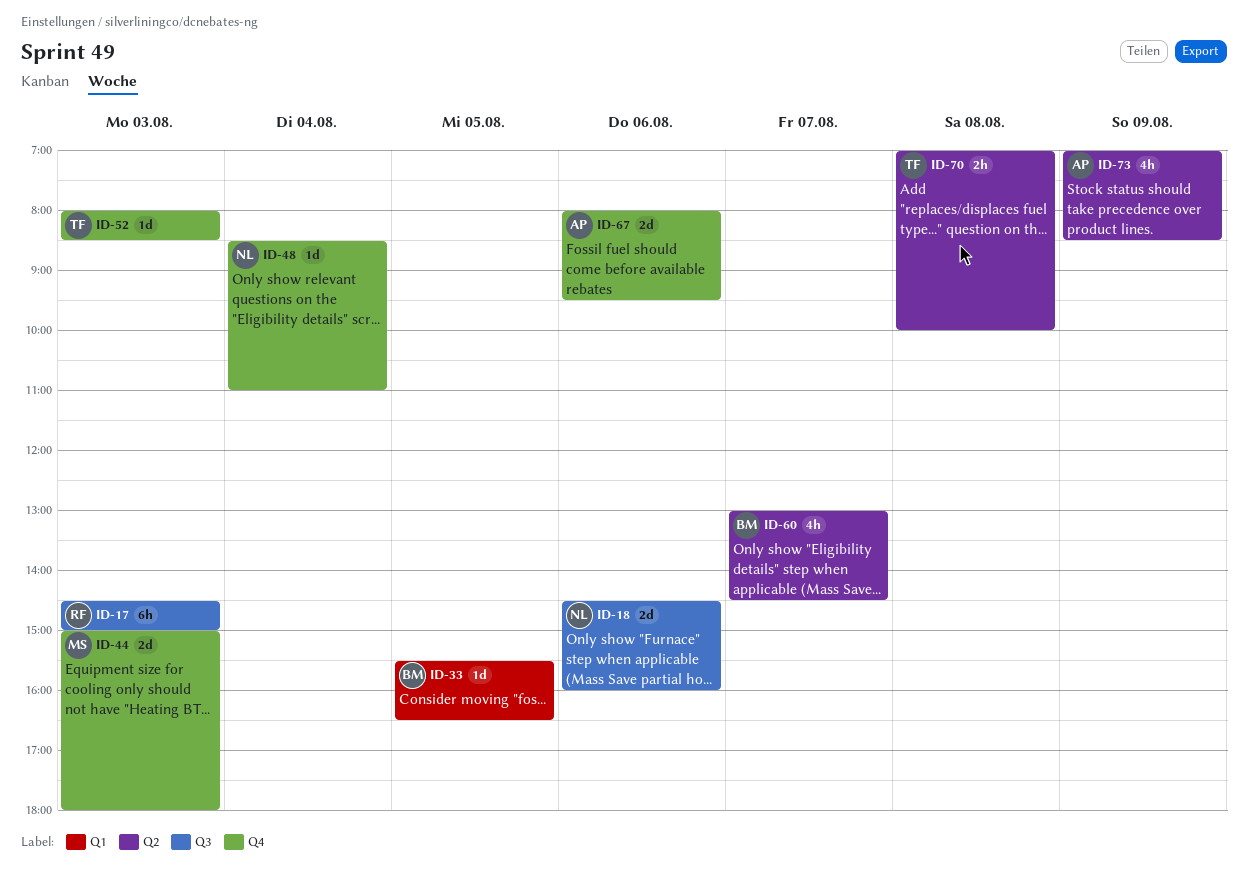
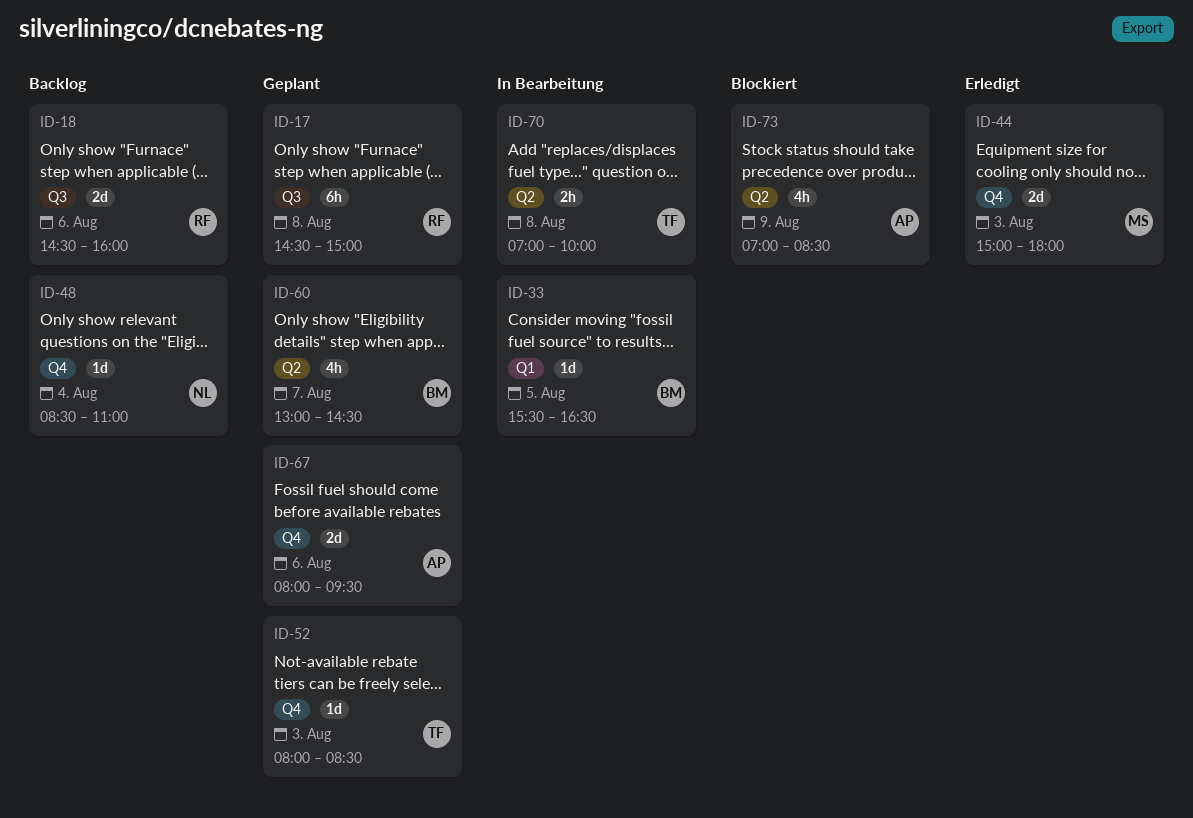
ID-17, day: Aug 3 -> Aug 8
ID-18, owner: NL -> RF

